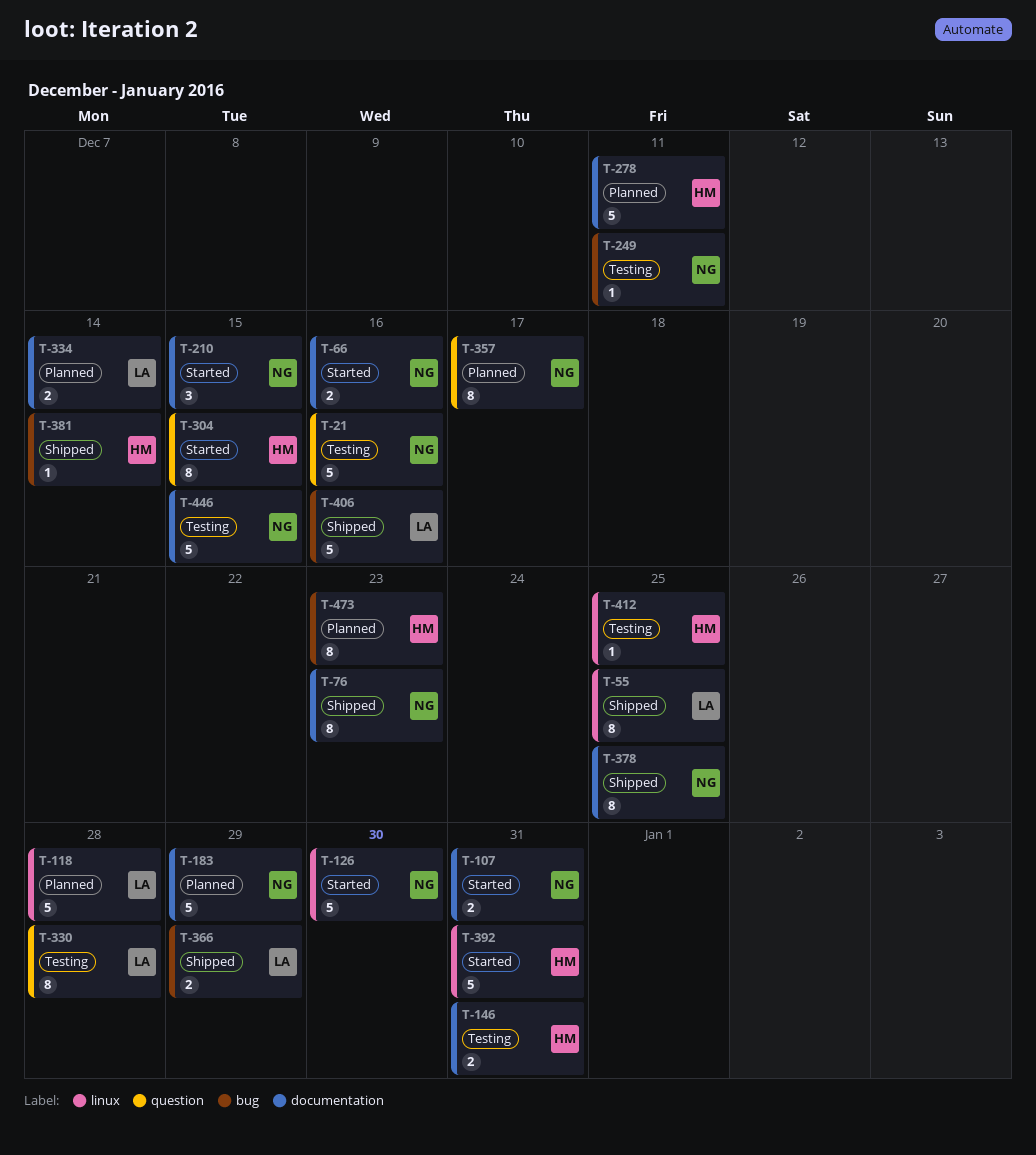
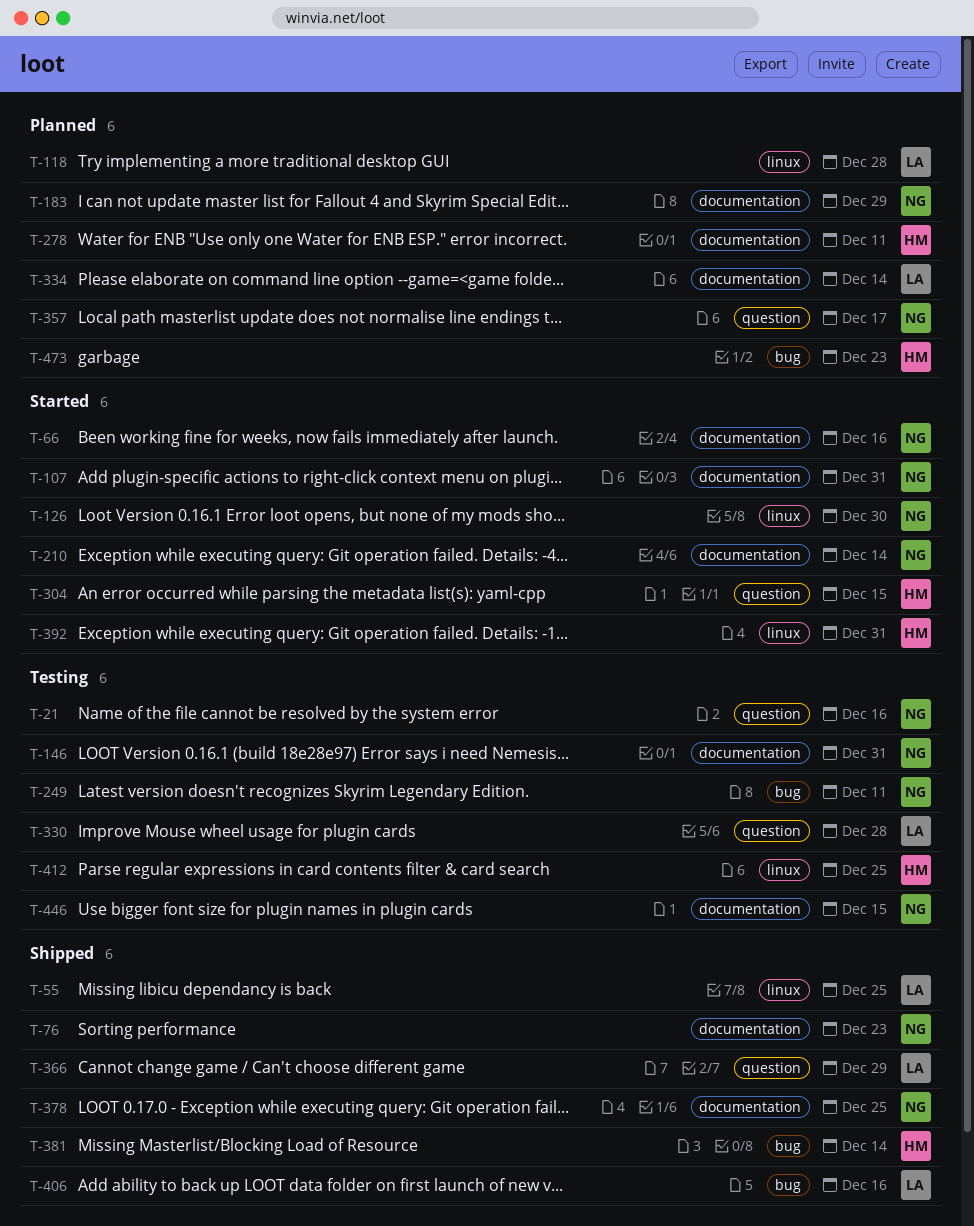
T-146, owner: HM -> NG
T-210, due: Dec 15 -> Dec 14
T-366, label: bug -> question

